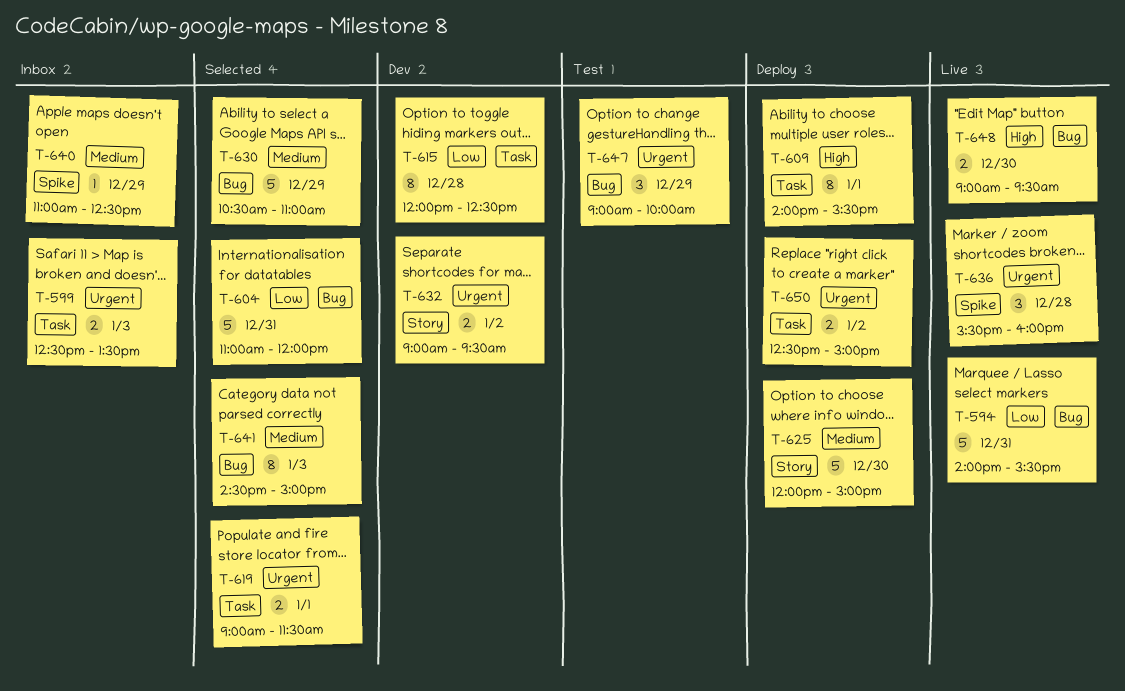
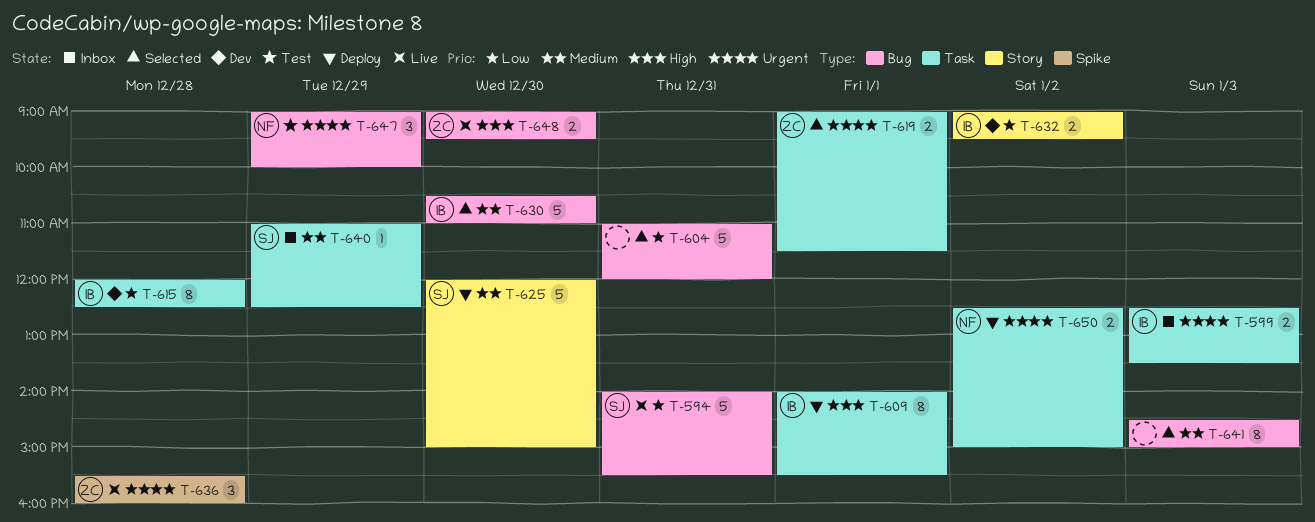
T-630, day: Dec 29 -> Dec 30
T-632, priority: Urgent -> Low
T-640, label: Spike -> Task

